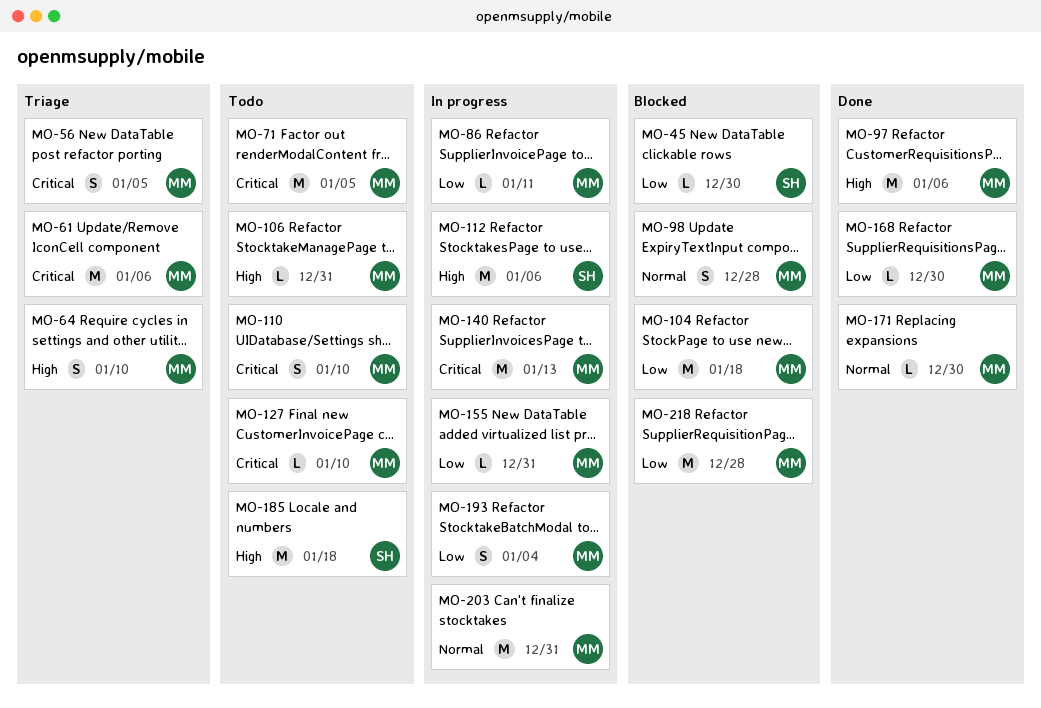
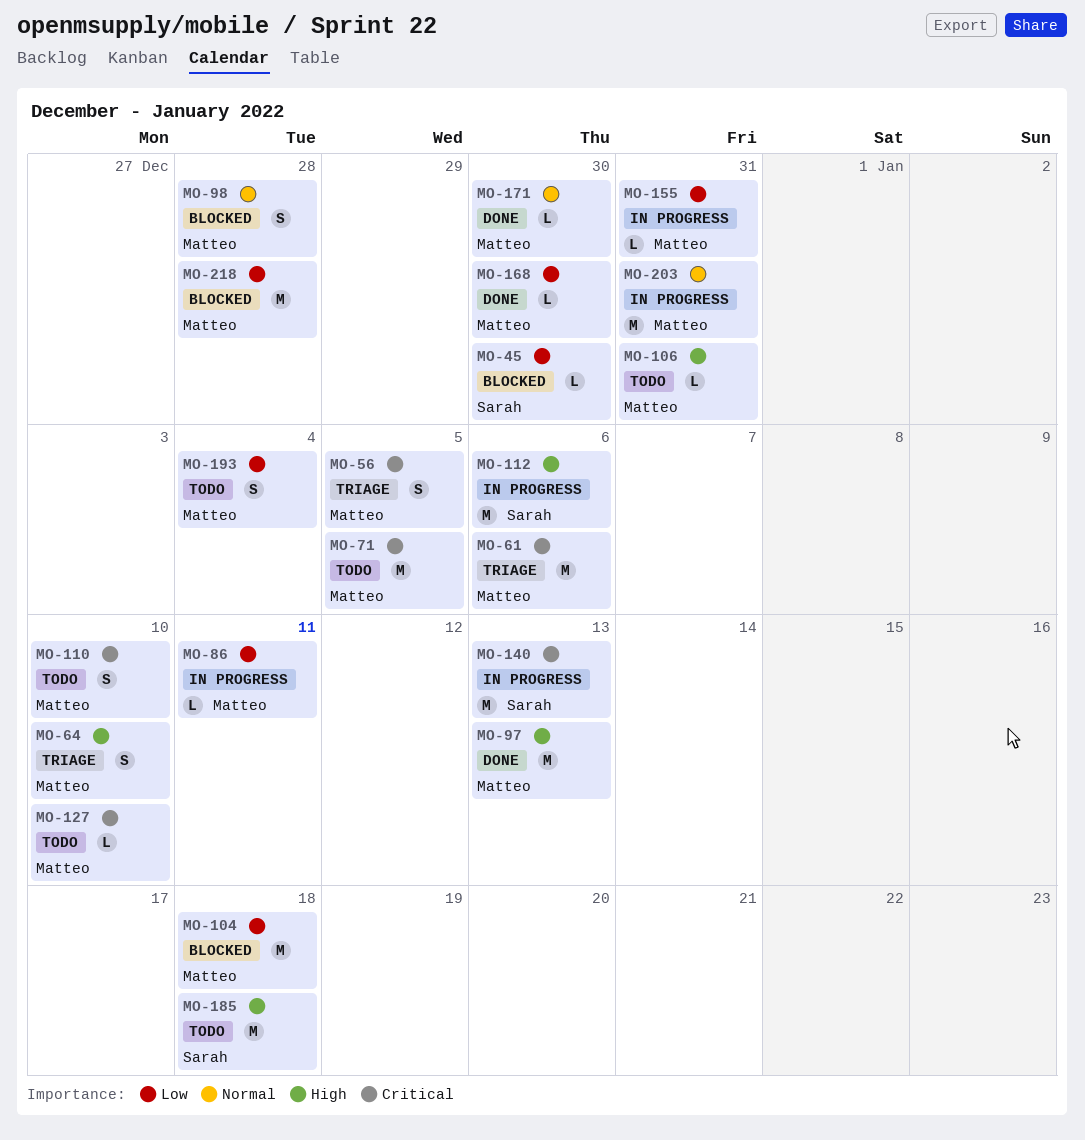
MO-97, due: Jan 6 -> Jan 13
MO-140, owner: Matteo -> Sarah
MO-193, status: In progress -> Todo

